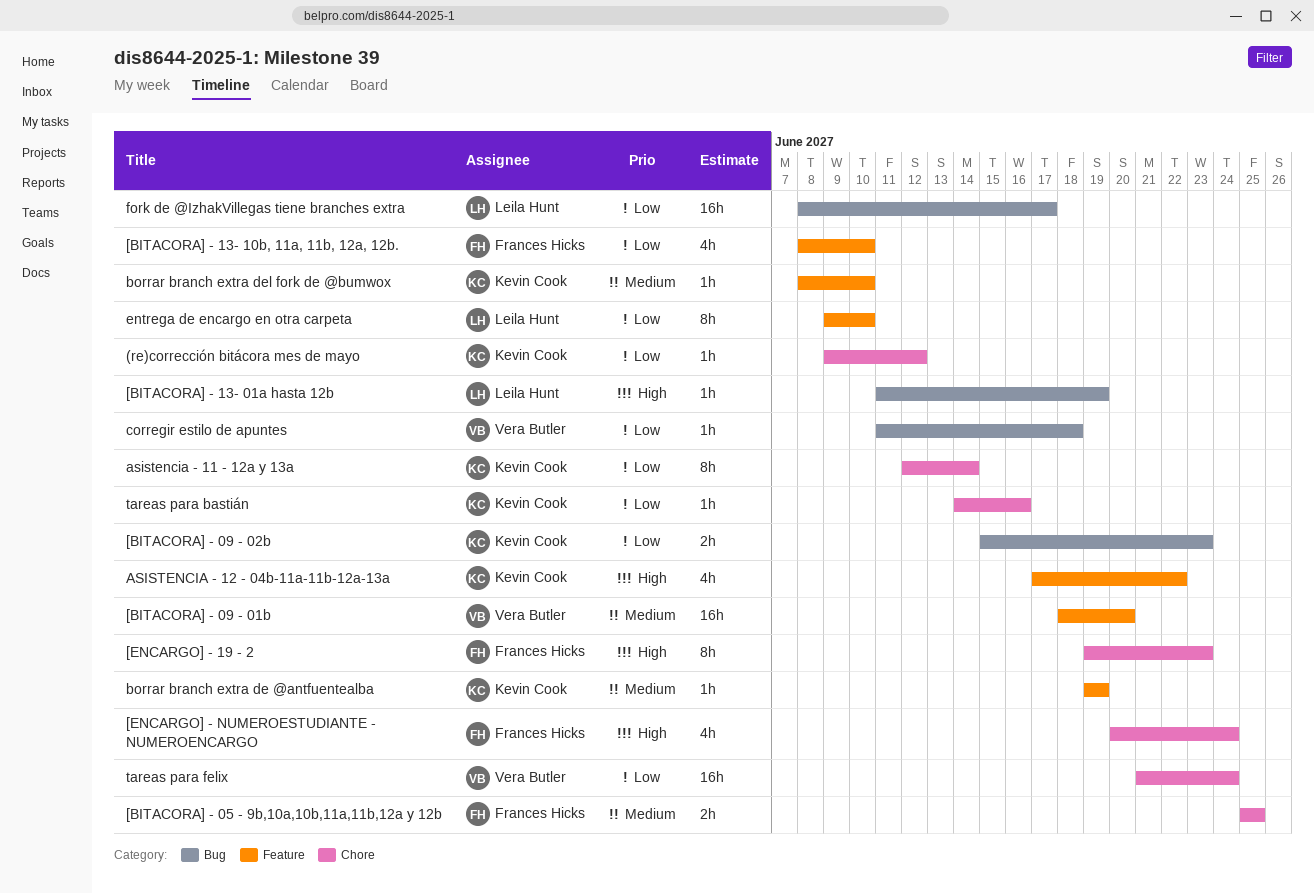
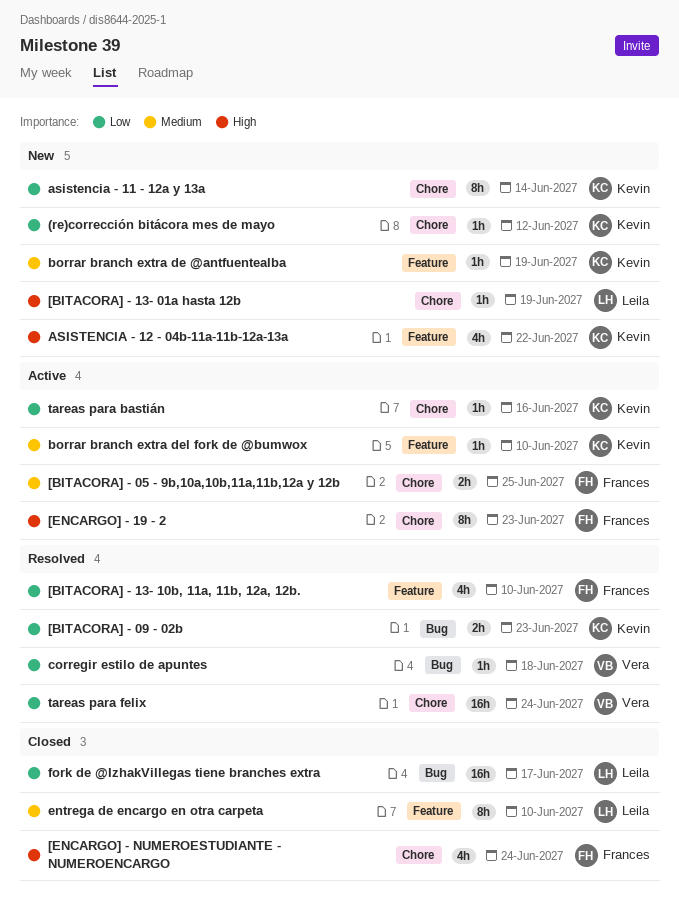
[BITACORA] - 09 - 01b: present -> none
[BITACORA] - 13- 01a hasta 12b, label: Bug -> Chore
entrega de encargo en otra carpeta, priority: Low -> Medium

